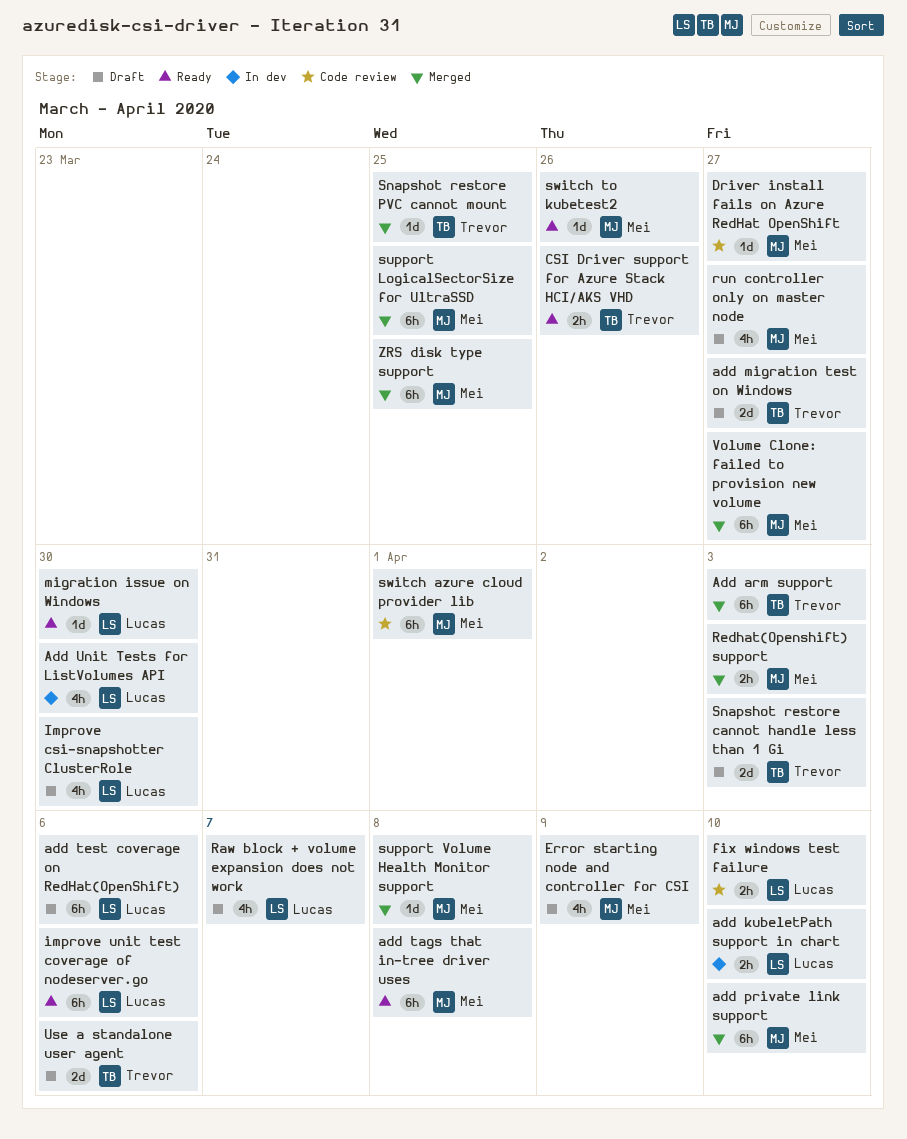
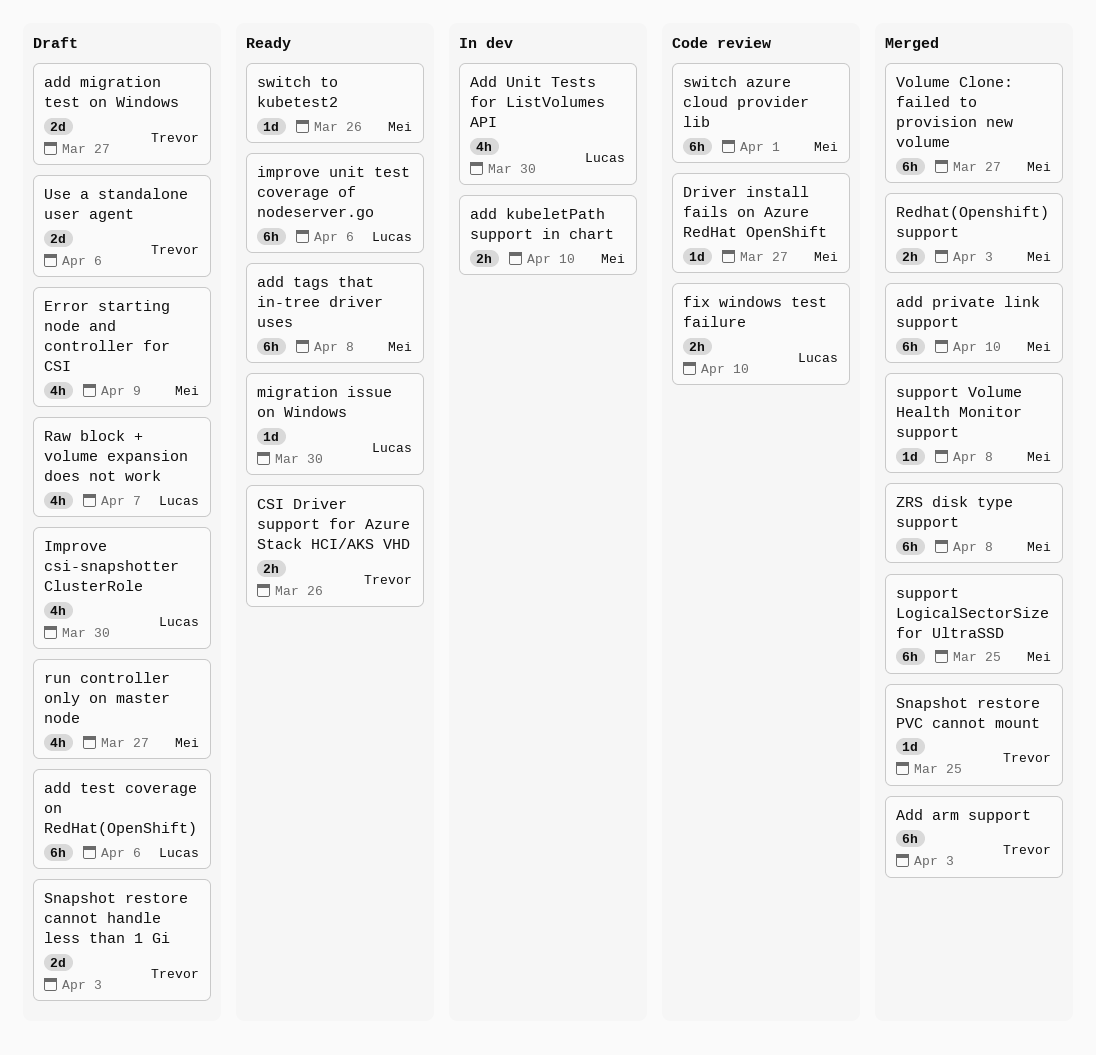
add kubeletPath support in chart, owner: Lucas -> Mei
ZRS disk type support, due: Mar 25 -> Apr 8

